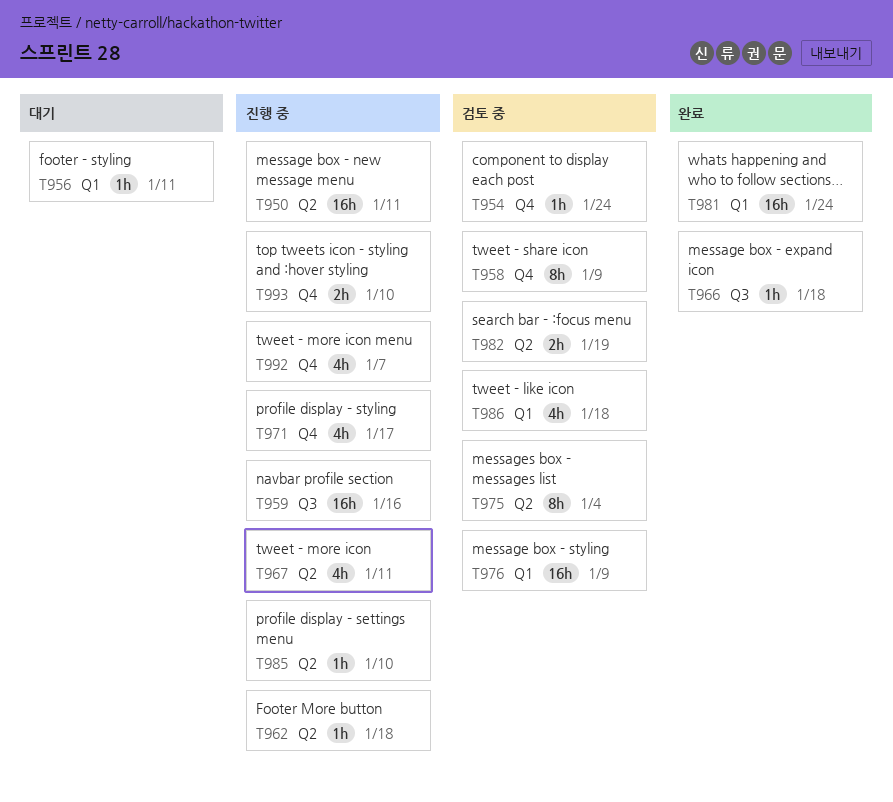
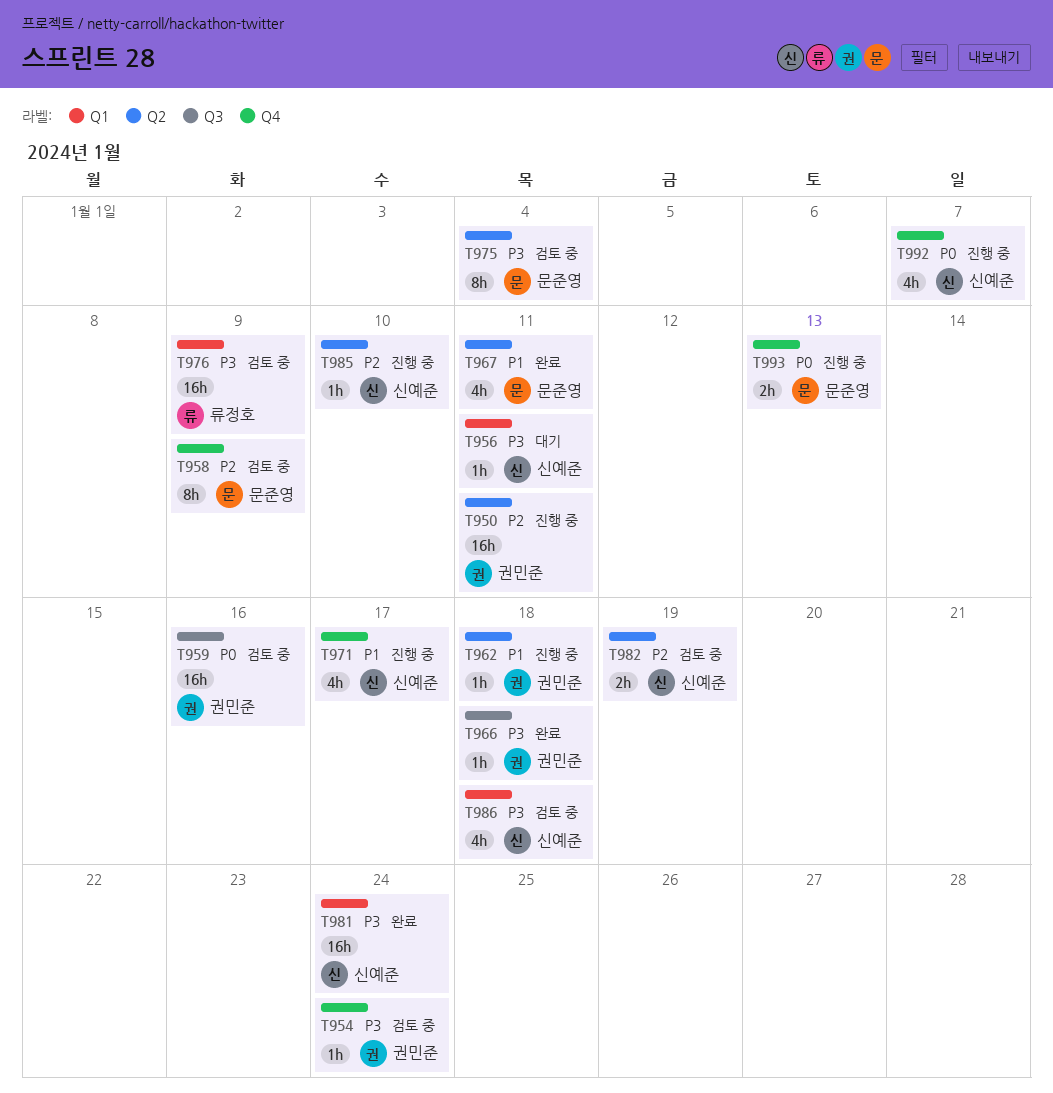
T959, status: 진행 중 -> 검토 중
T967, status: 진행 중 -> 완료
T993, due: Jan 10 -> Jan 13

